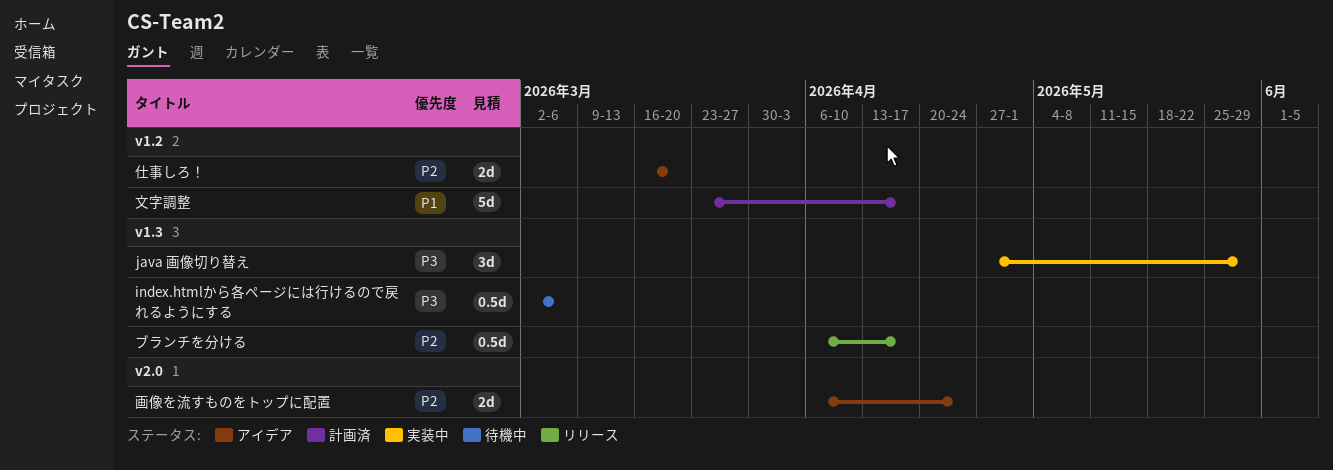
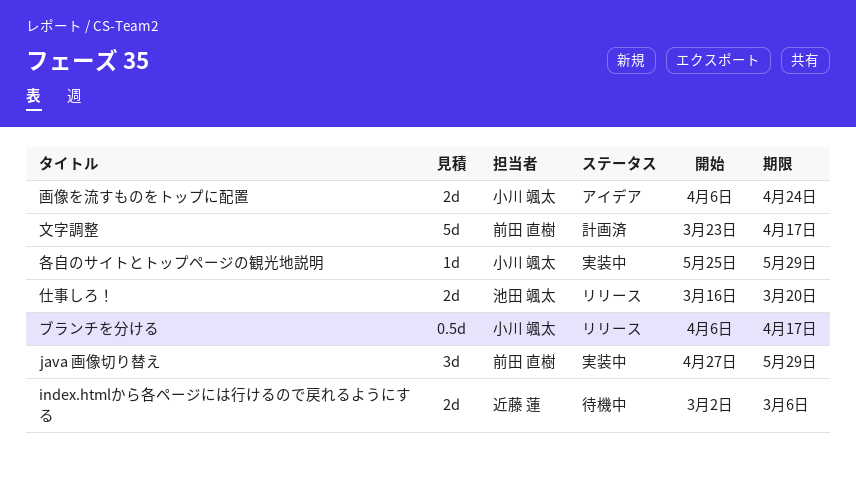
index.htmlから各ページには行けるので戻れるようにする, estimate: 0.5d -> 2d
仕事しろ！, status: アイデア -> リリース
各自のサイトとトップページの観光地説明: none -> present

